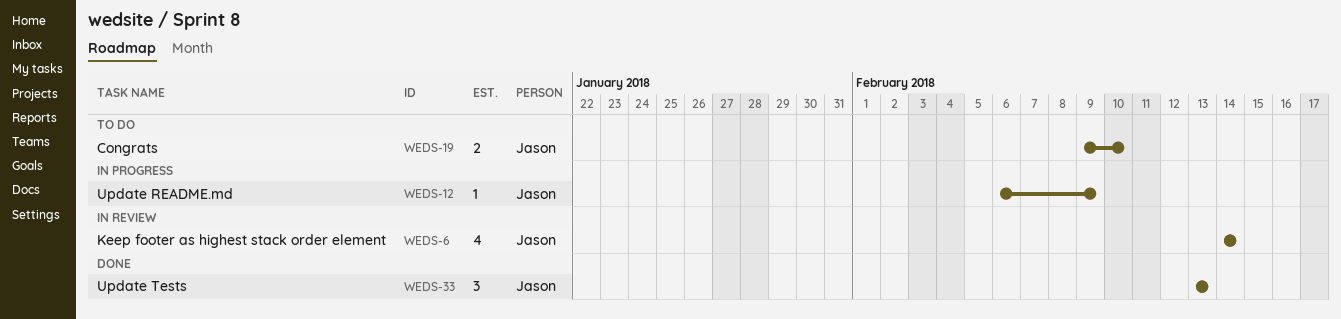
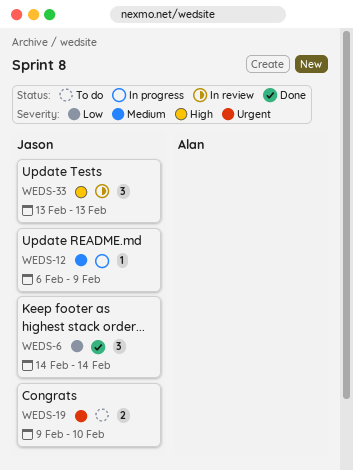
WEDS-6, status: In review -> Done
WEDS-6, estimate: 4 -> 3
WEDS-33, status: Done -> In review

